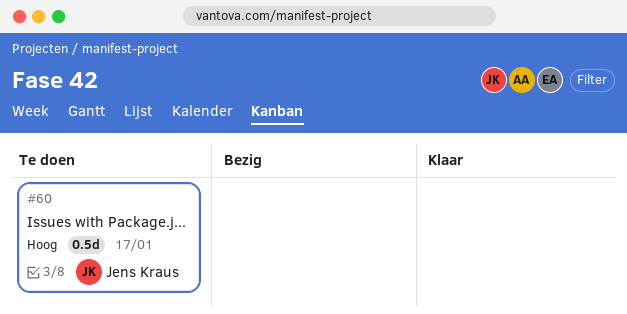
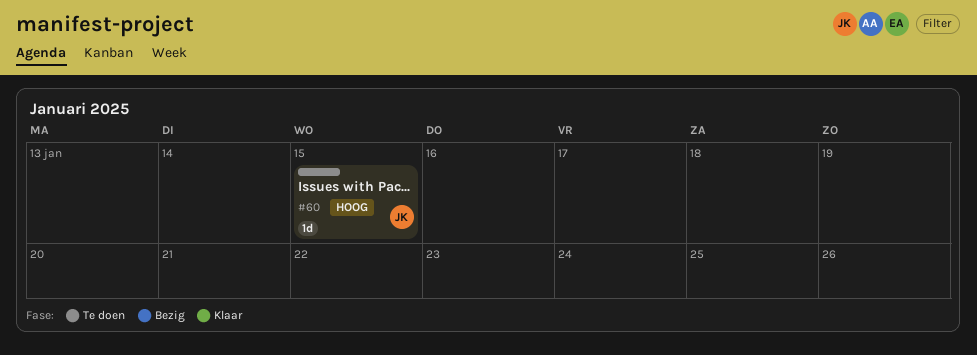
#60, estimate: 0.5d -> 1d
#60, due: Jan 17 -> Jan 15

